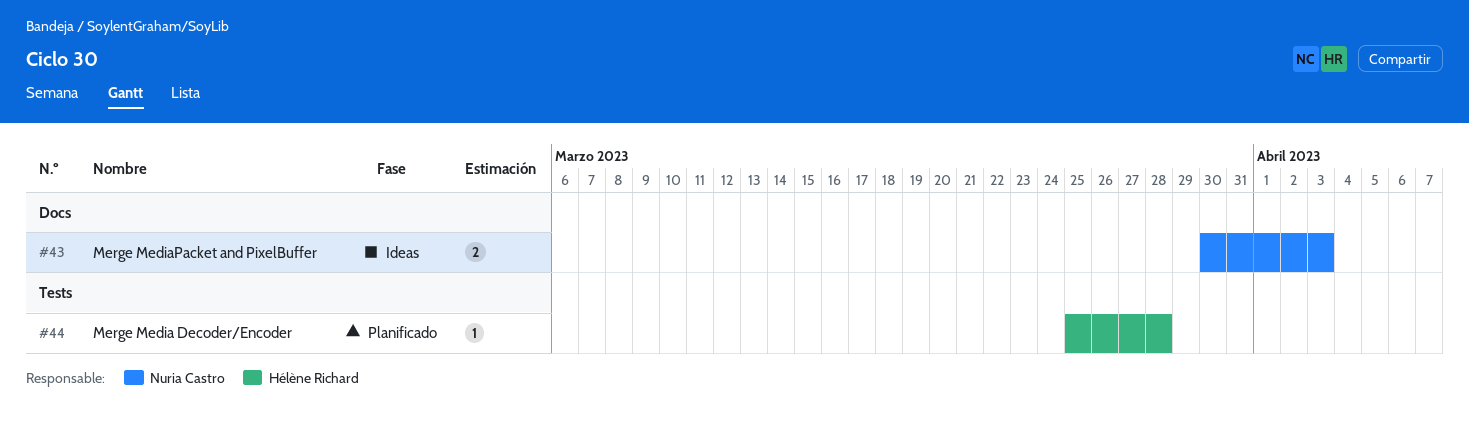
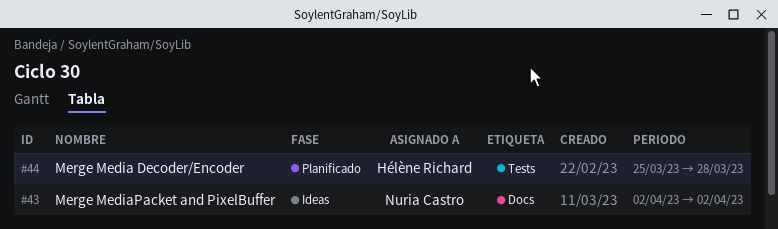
#43, start: Mar 30 -> Apr 2
#43, due: Apr 3 -> Apr 2

